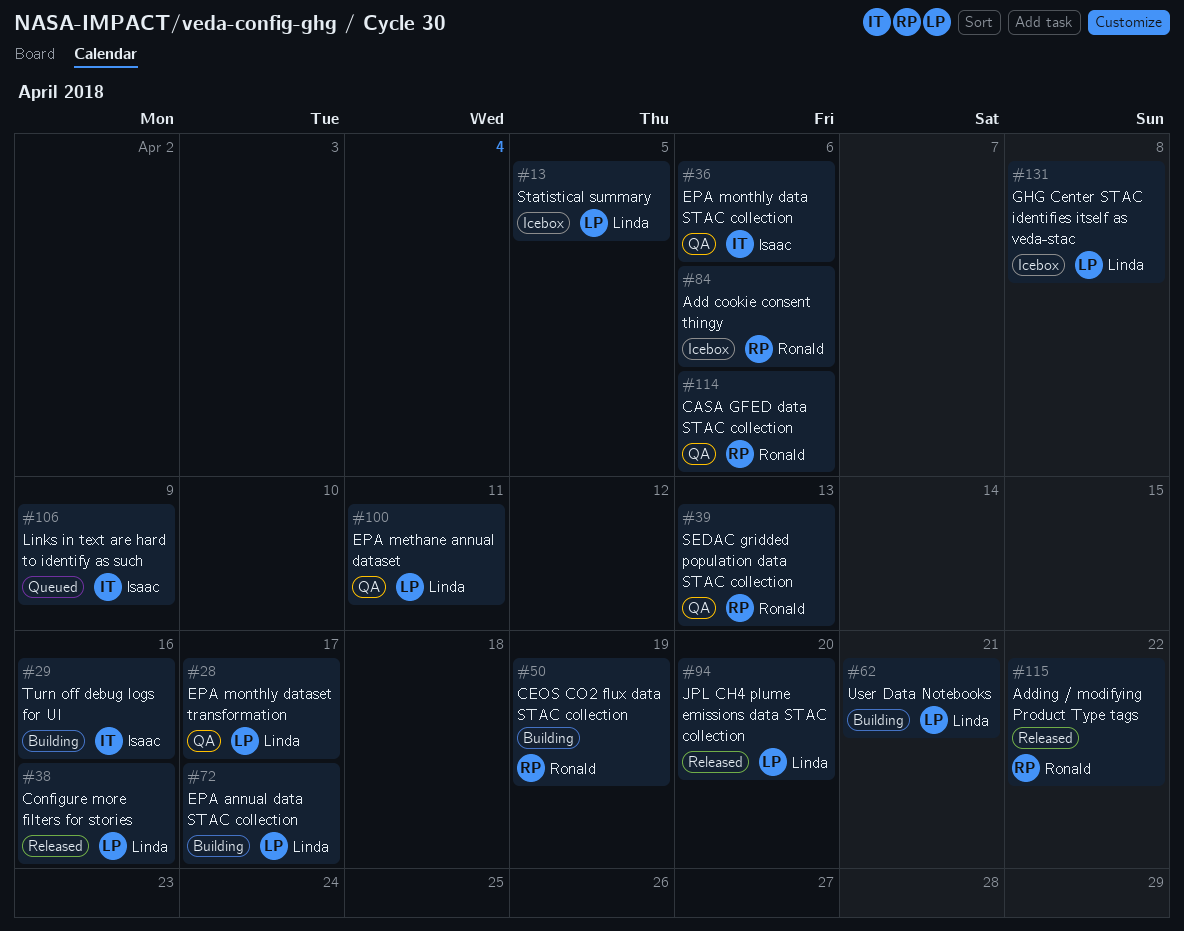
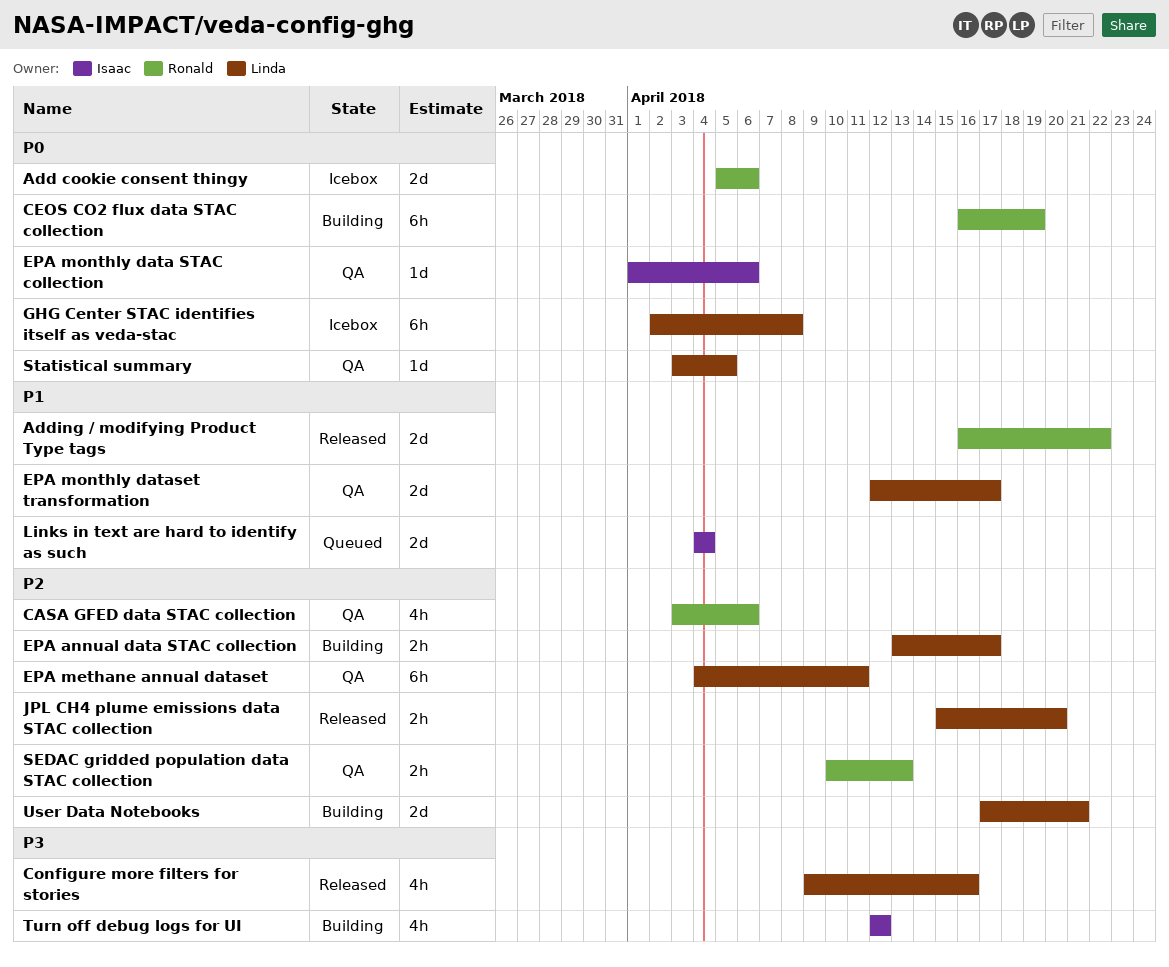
Links in text are hard to identify as such, due: Apr 9 -> Apr 4
Statistical summary, status: Icebox -> QA
Turn off debug logs for UI, due: Apr 16 -> Apr 12

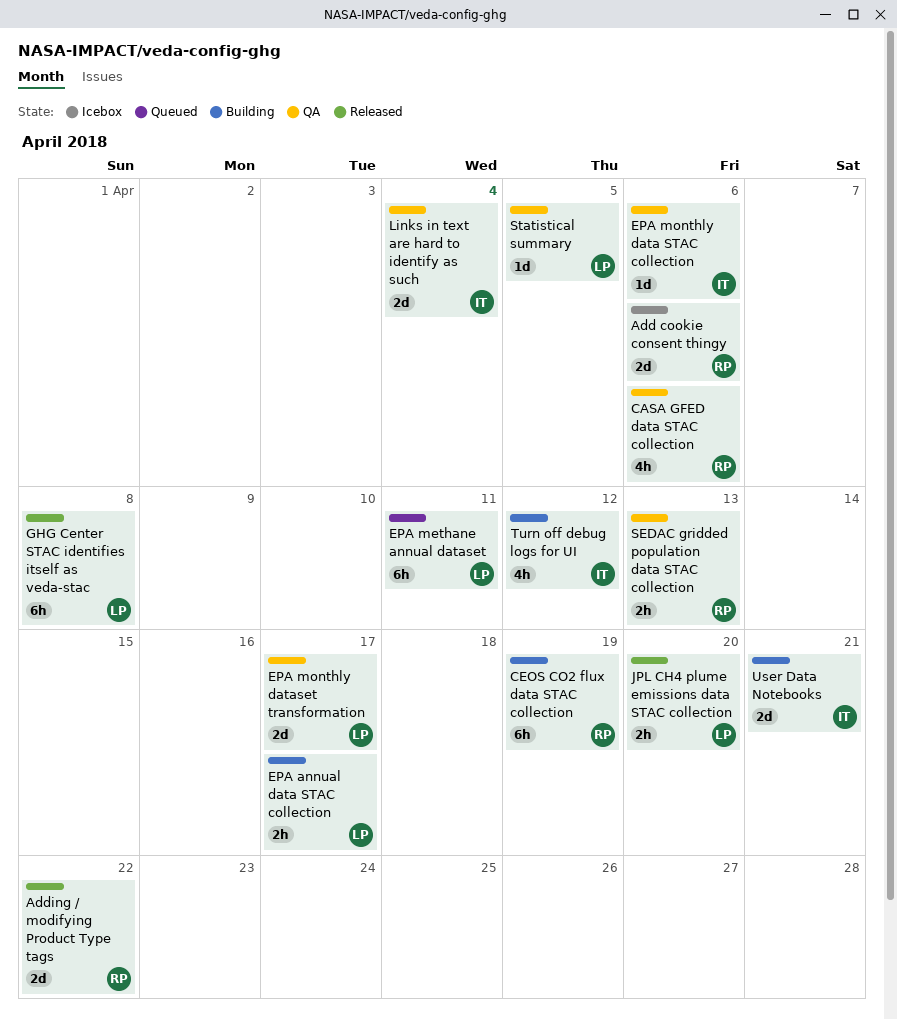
Configure more filters for stories: present -> none
EPA methane annual dataset, status: QA -> Queued
GHG Center STAC identifies itself as veda-stac, status: Icebox -> Released
Links in text are hard to identify as such, status: Queued -> QA
User Data Notebooks, owner: Linda -> Isaac

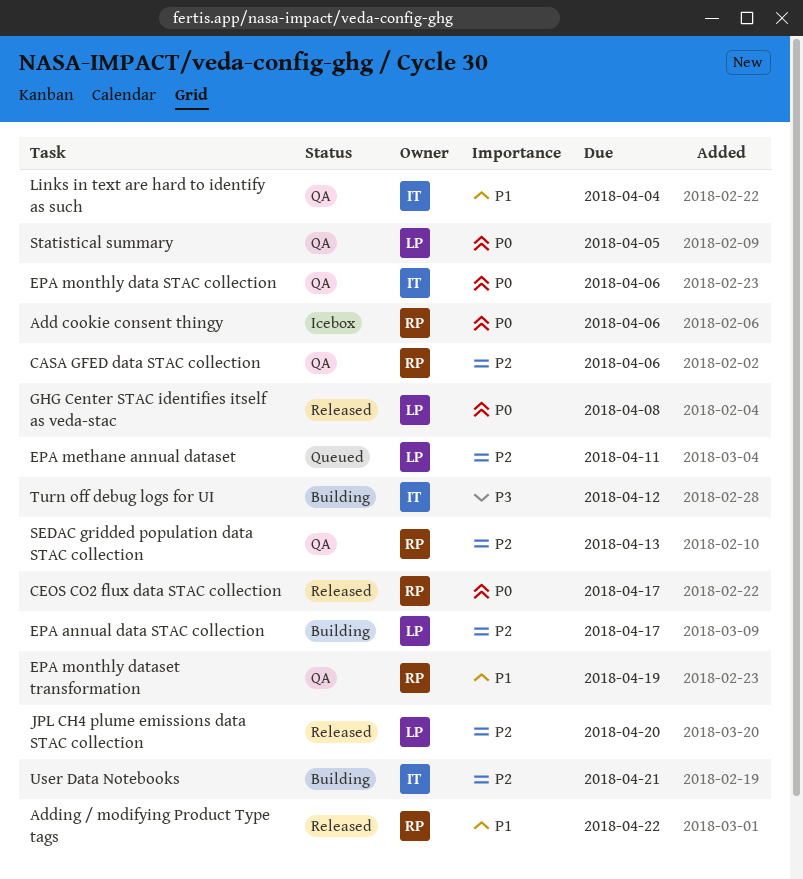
CEOS CO2 flux data STAC collection, status: Building -> Released
CEOS CO2 flux data STAC collection, due: Apr 19 -> Apr 17
EPA monthly dataset transformation, owner: LP -> RP
EPA monthly dataset transformation, due: Apr 17 -> Apr 19

